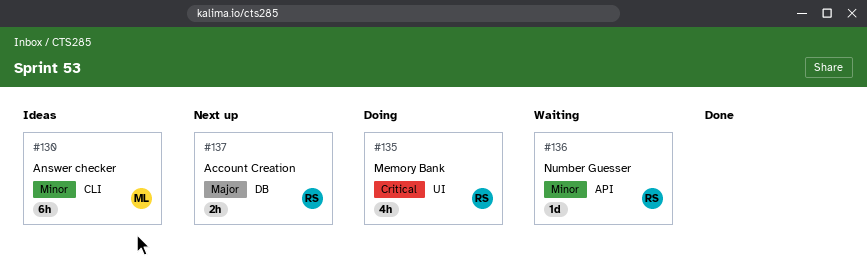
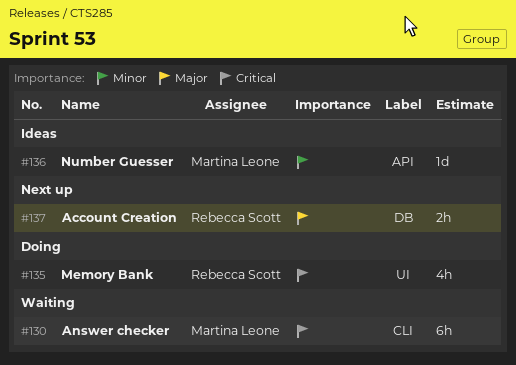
#130, status: Ideas -> Waiting
#130, priority: Minor -> Critical
#136, status: Waiting -> Ideas
#136, owner: Rebecca Scott -> Martina Leone

